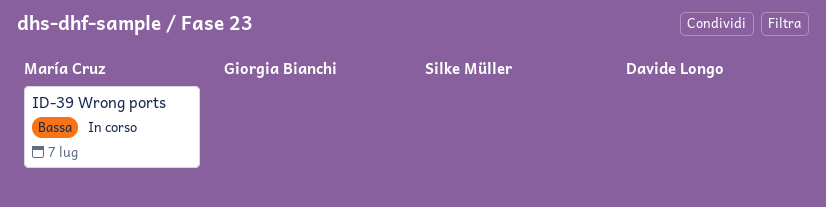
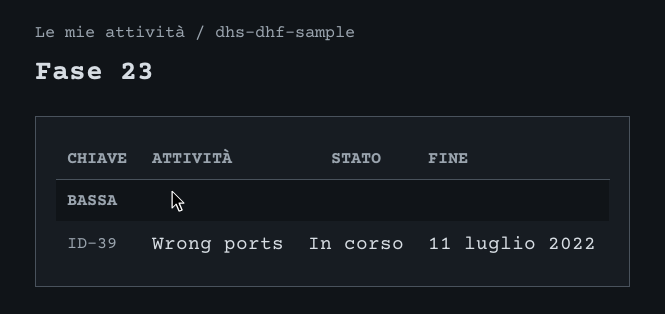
ID-39, due: Jul 7 -> Jul 11

